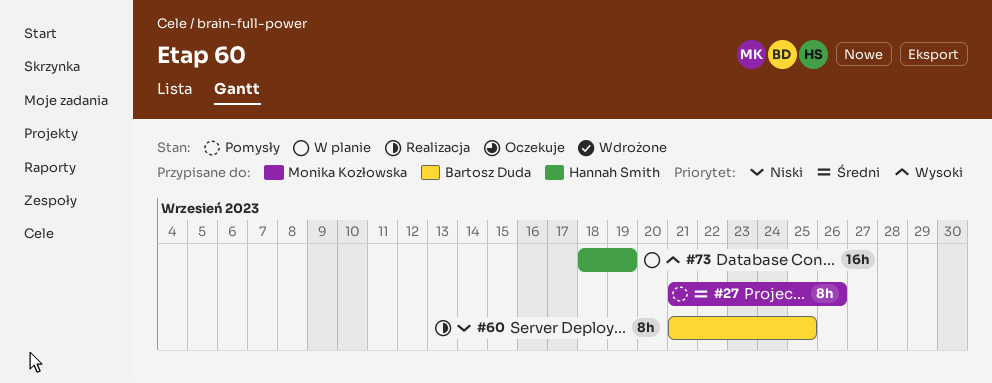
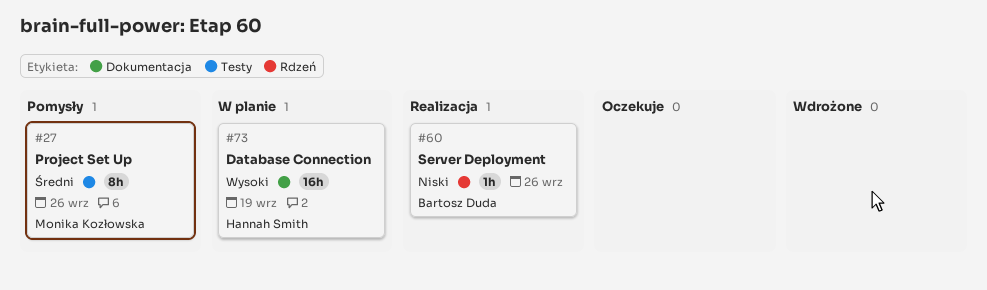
#60, estimate: 8h -> 1h
#60, due: Sep 25 -> Sep 26

